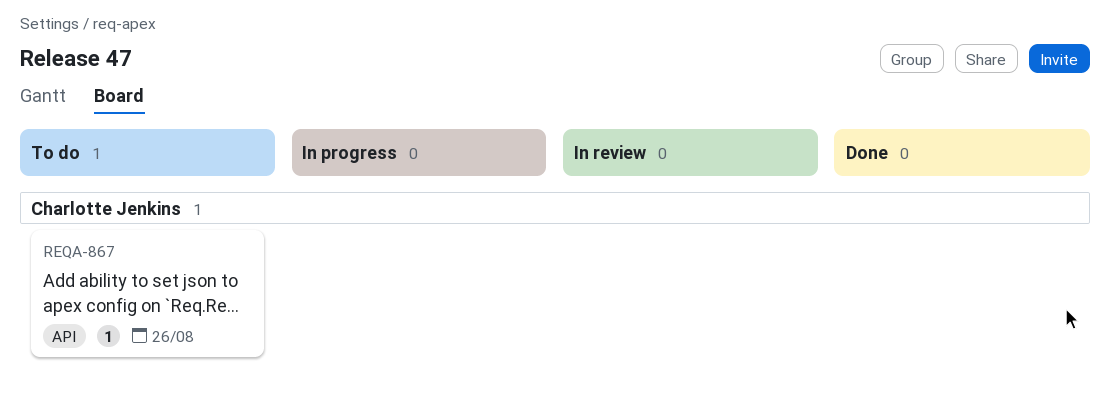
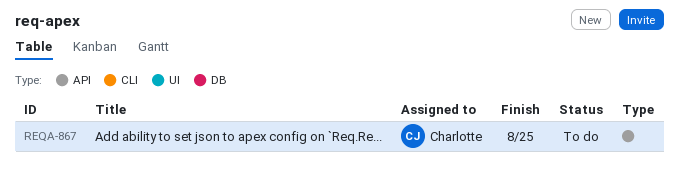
REQA-867, due: Aug 26 -> Aug 25

